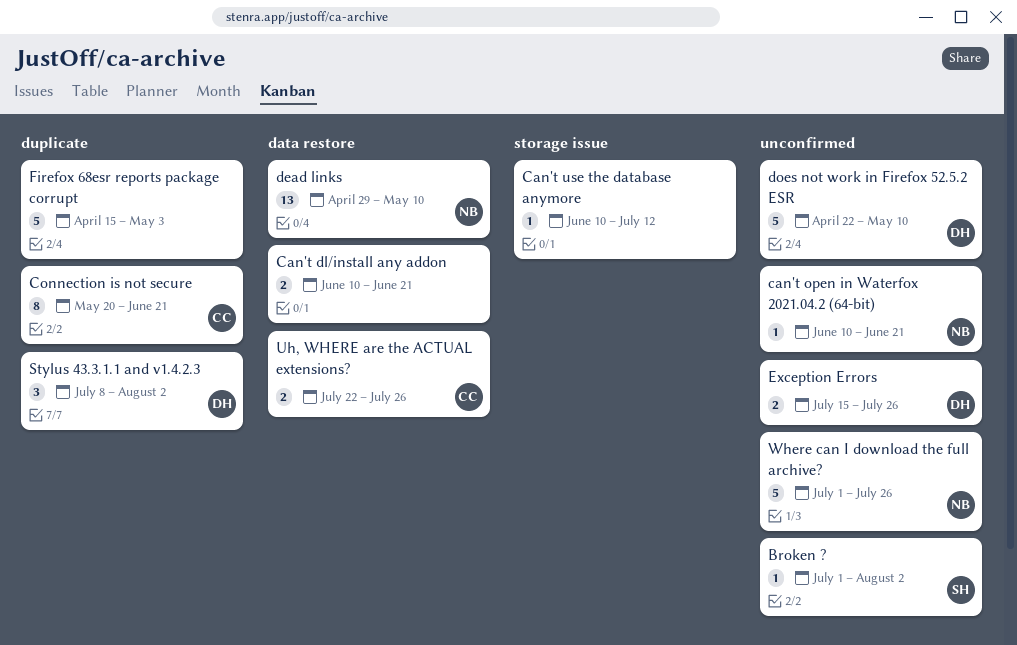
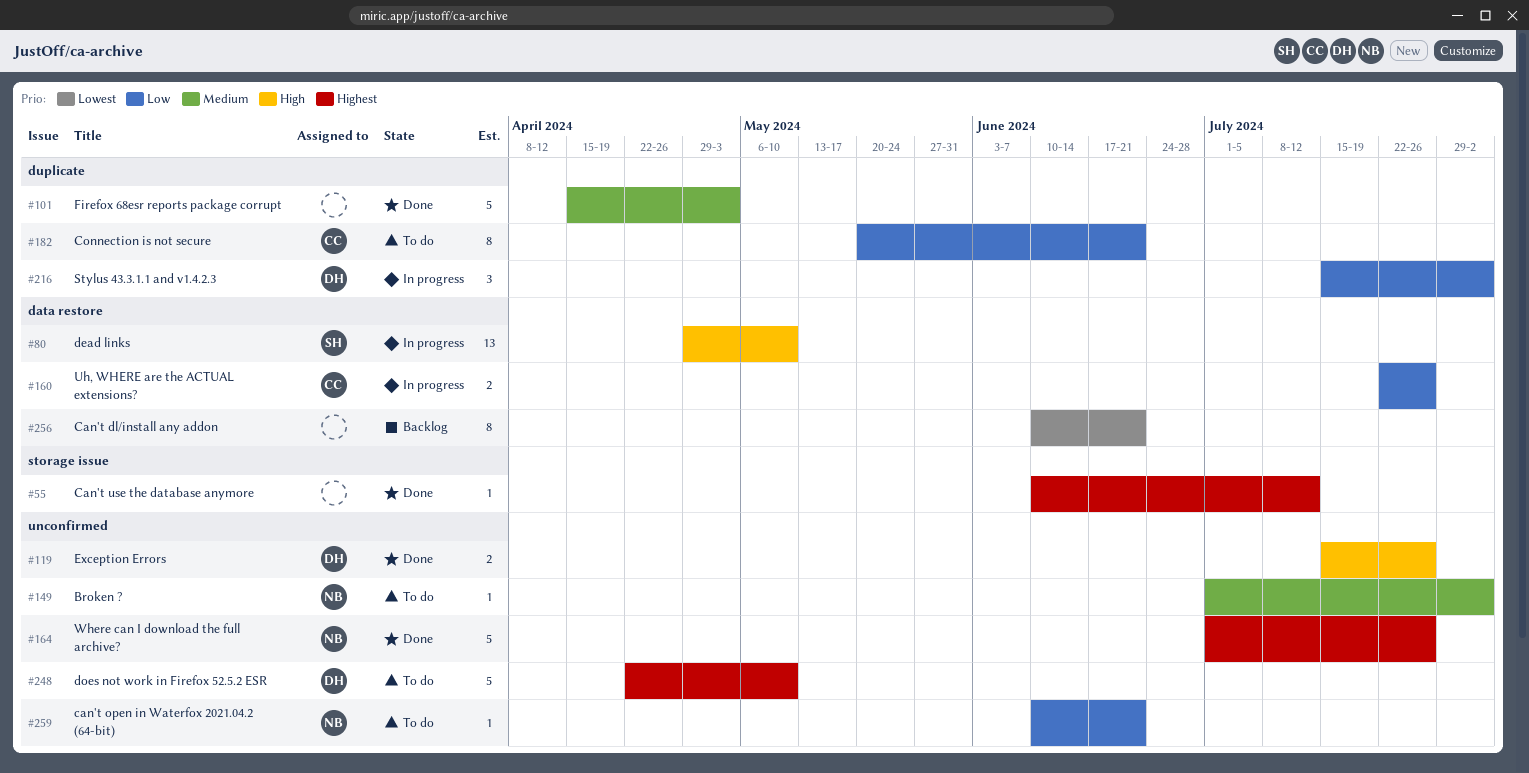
Broken ?, owner: SH -> NB
Can't dl/install any addon, estimate: 2 -> 8
dead links, owner: NB -> SH
Stylus 43.3.1.1 and v1.4.2.3, start: Jul 8 -> Jul 15

